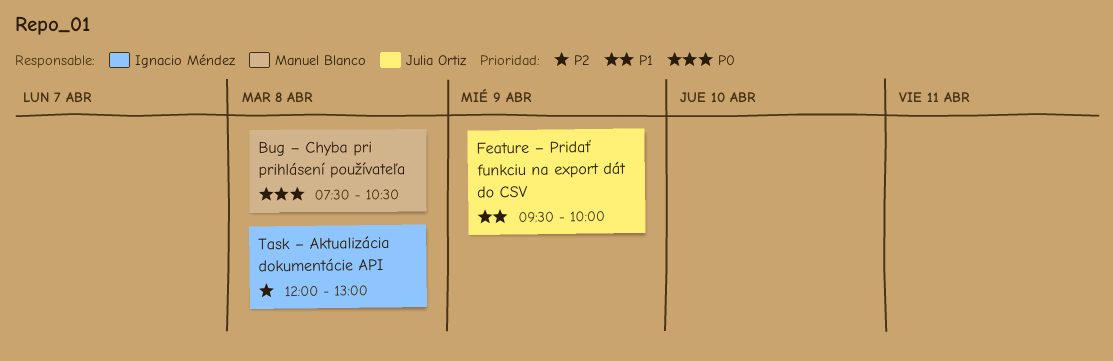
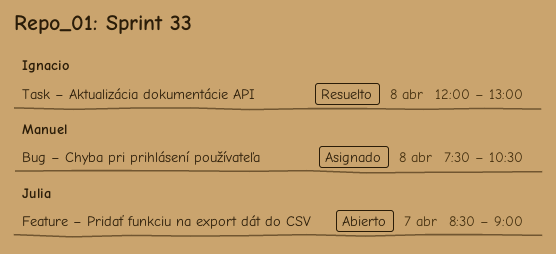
Feature – Pridať funkciu na export dát do CSV, day: Apr 9 -> Apr 7
Feature – Pridať funkciu na export dát do CSV, begins: 09:30 -> 08:30
Feature – Pridať funkciu na export dát do CSV, ends: 10:00 -> 09:00

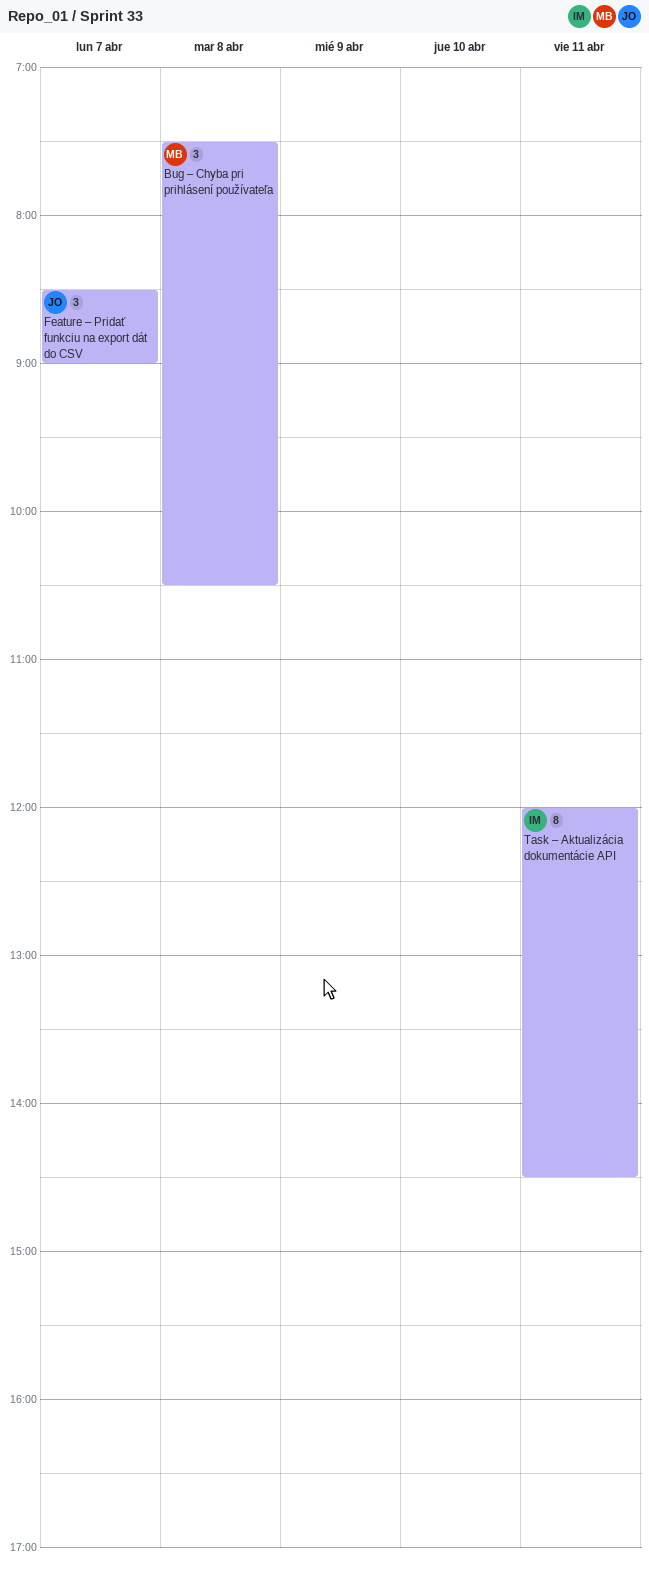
Task – Aktualizácia dokumentácie API, day: Apr 8 -> Apr 11
Task – Aktualizácia dokumentácie API, ends: 13:00 -> 14:30

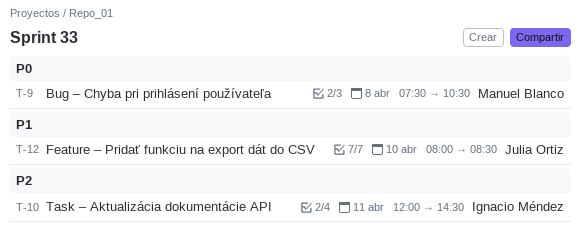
Feature – Pridať funkciu na export dát do CSV, day: Apr 7 -> Apr 10
Feature – Pridať funkciu na export dát do CSV, begins: 08:30 -> 08:00
Feature – Pridať funkciu na export dát do CSV, ends: 09:00 -> 08:30

